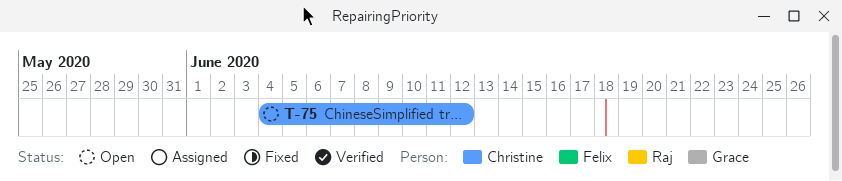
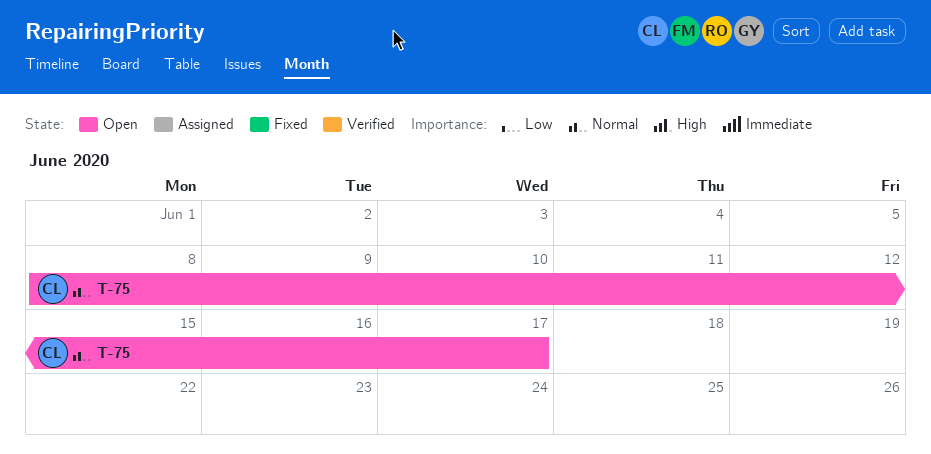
T-75, start: Jun 4 -> Jun 8
T-75, due: Jun 12 -> Jun 17

